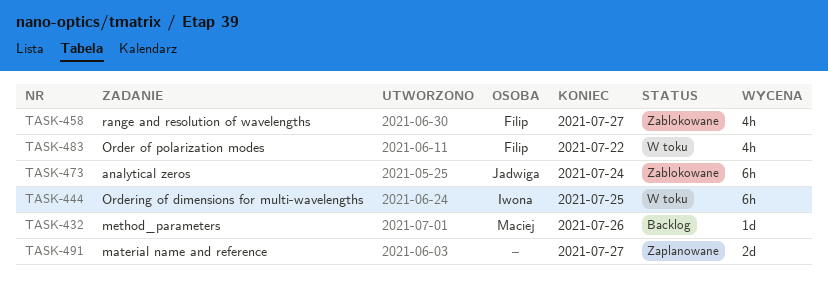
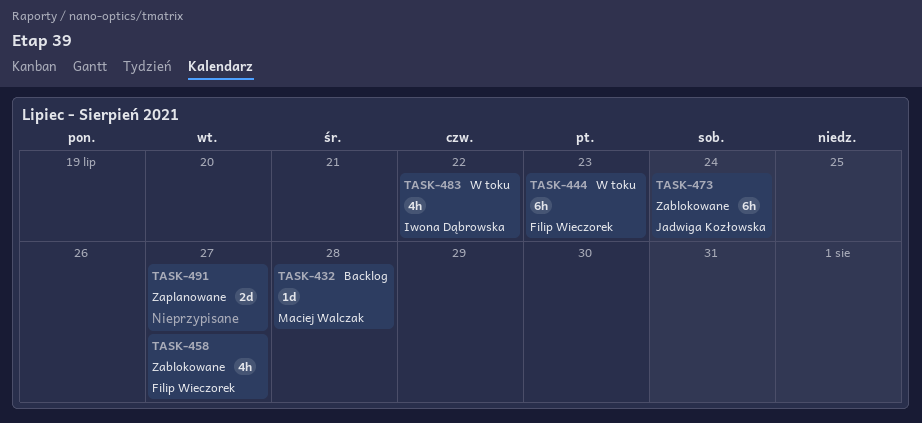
TASK-432, due: Jul 26 -> Jul 28
TASK-444, owner: Iwona Dąbrowska -> Filip Wieczorek
TASK-444, due: Jul 25 -> Jul 23
TASK-483, owner: Filip Wieczorek -> Iwona Dąbrowska

